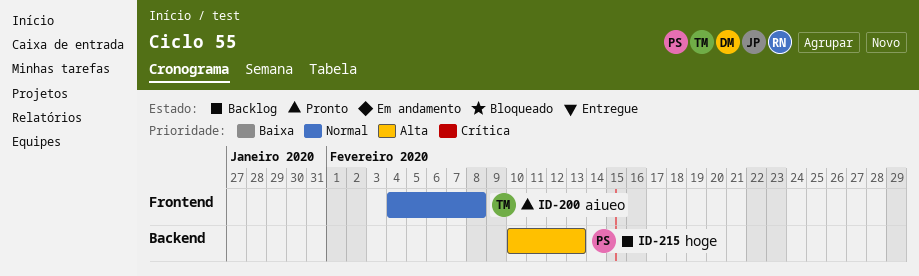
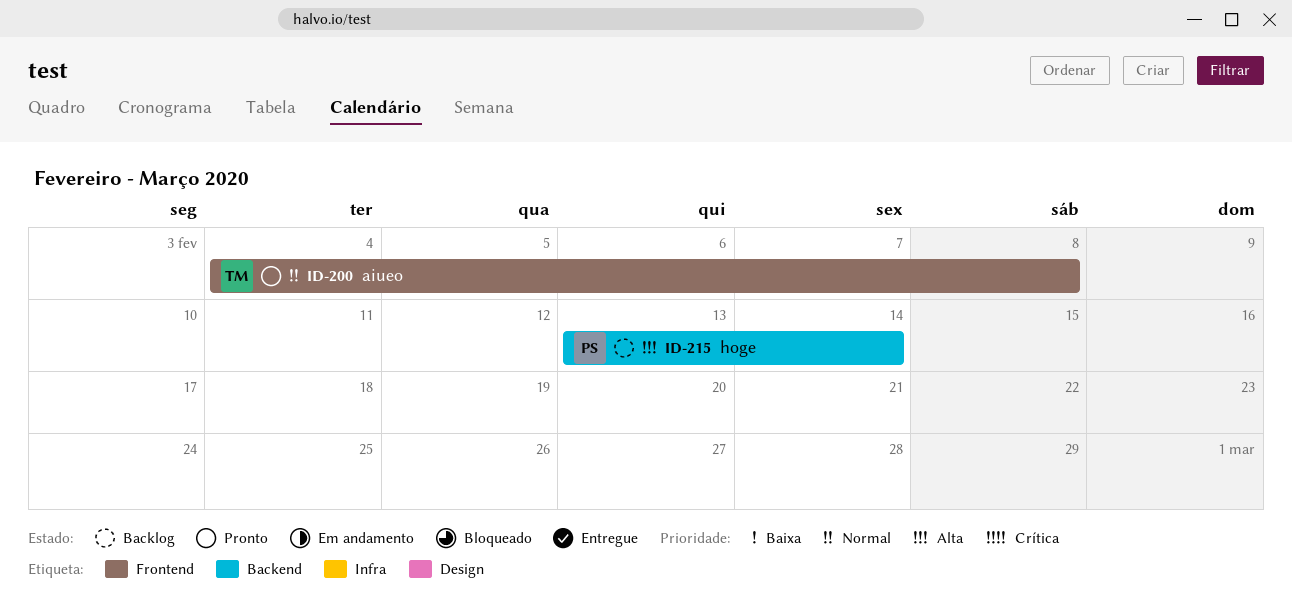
ID-215, start: Feb 10 -> Feb 13
ID-215, due: Feb 13 -> Feb 14

